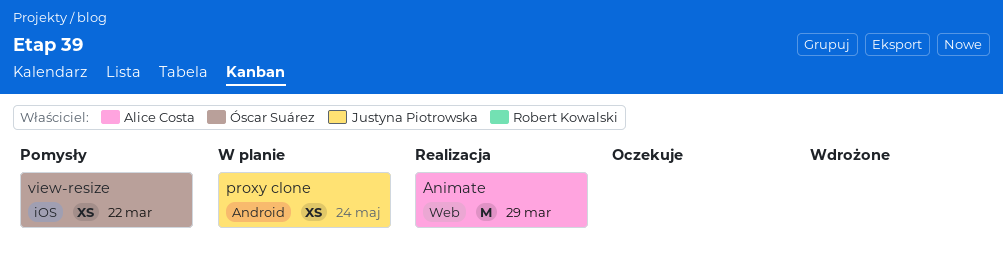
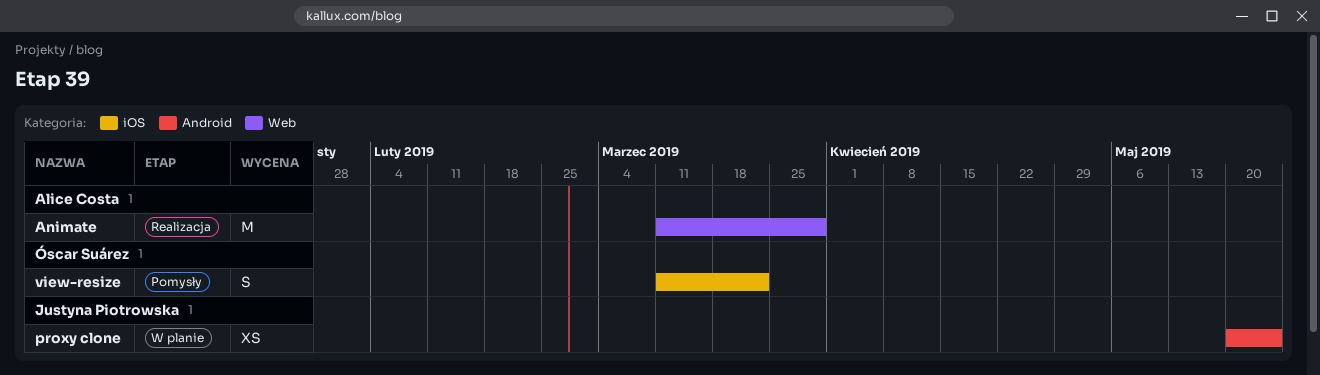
view-resize, estimate: XS -> S

